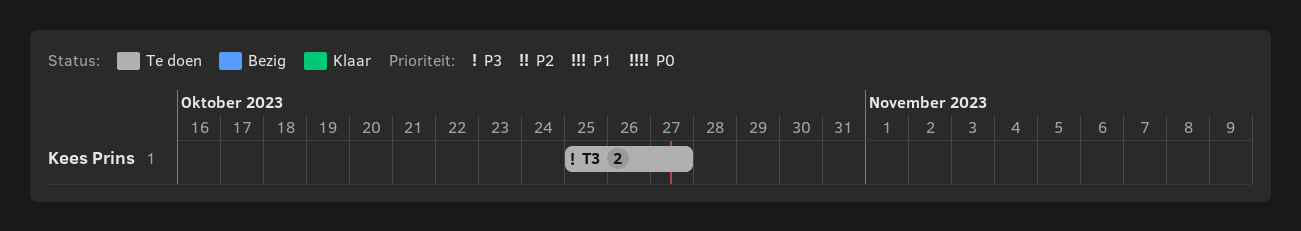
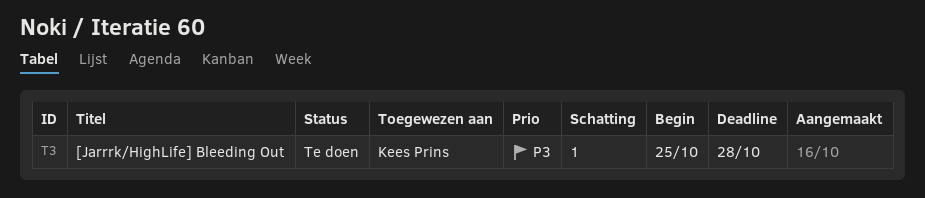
T3, estimate: 2 -> 1
T3, due: Oct 27 -> Oct 28

